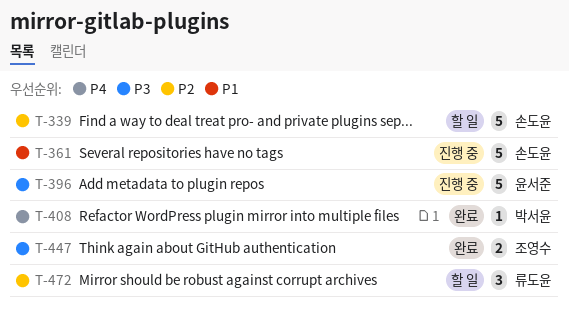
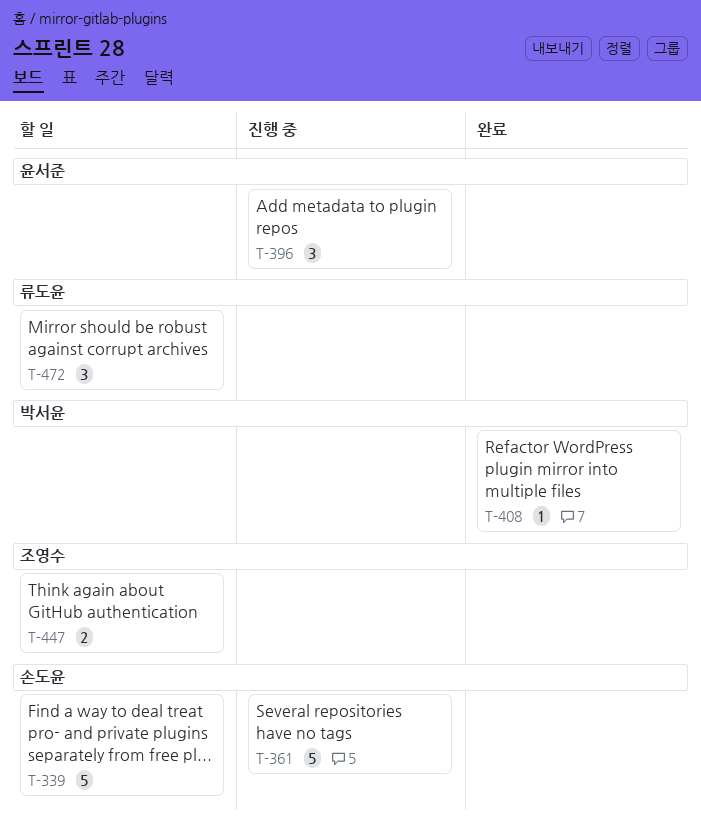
T-396, estimate: 5 -> 3
T-447, status: 완료 -> 할 일

